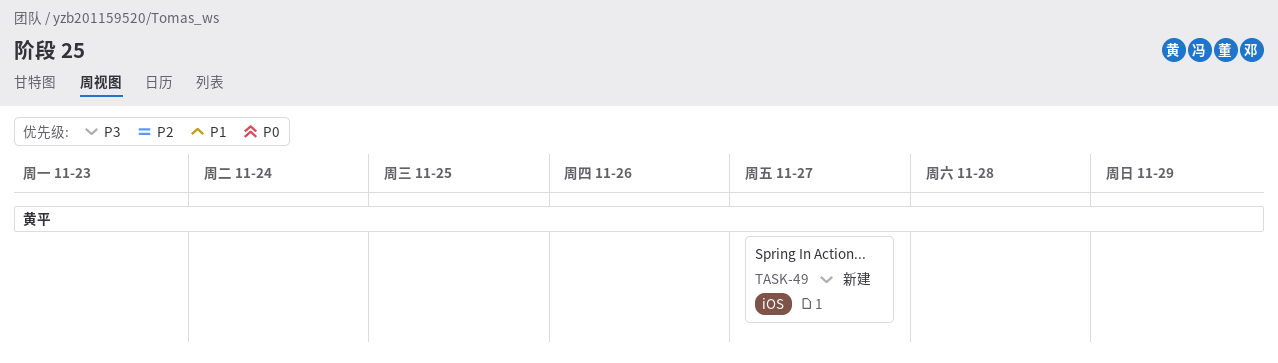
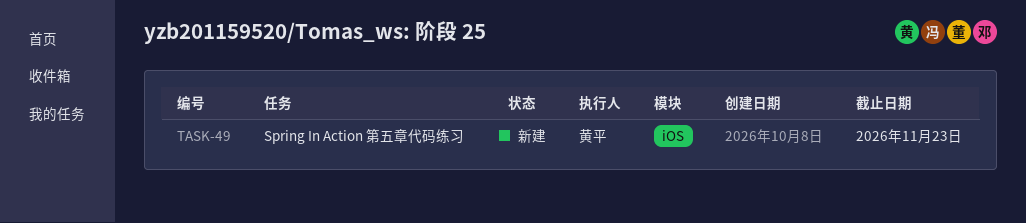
TASK-49, due: Nov 27 -> Nov 23

